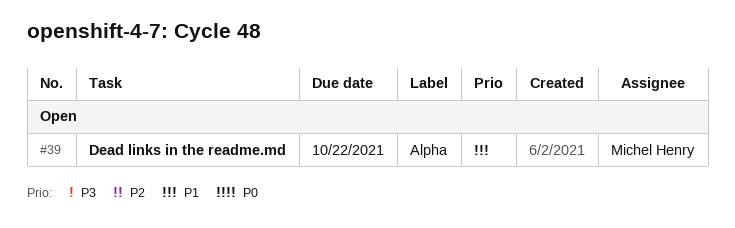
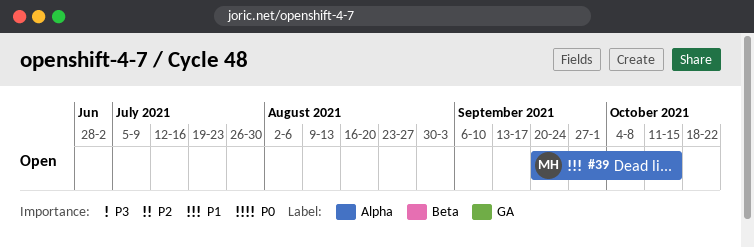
#39, due: Oct 22 -> Oct 15

